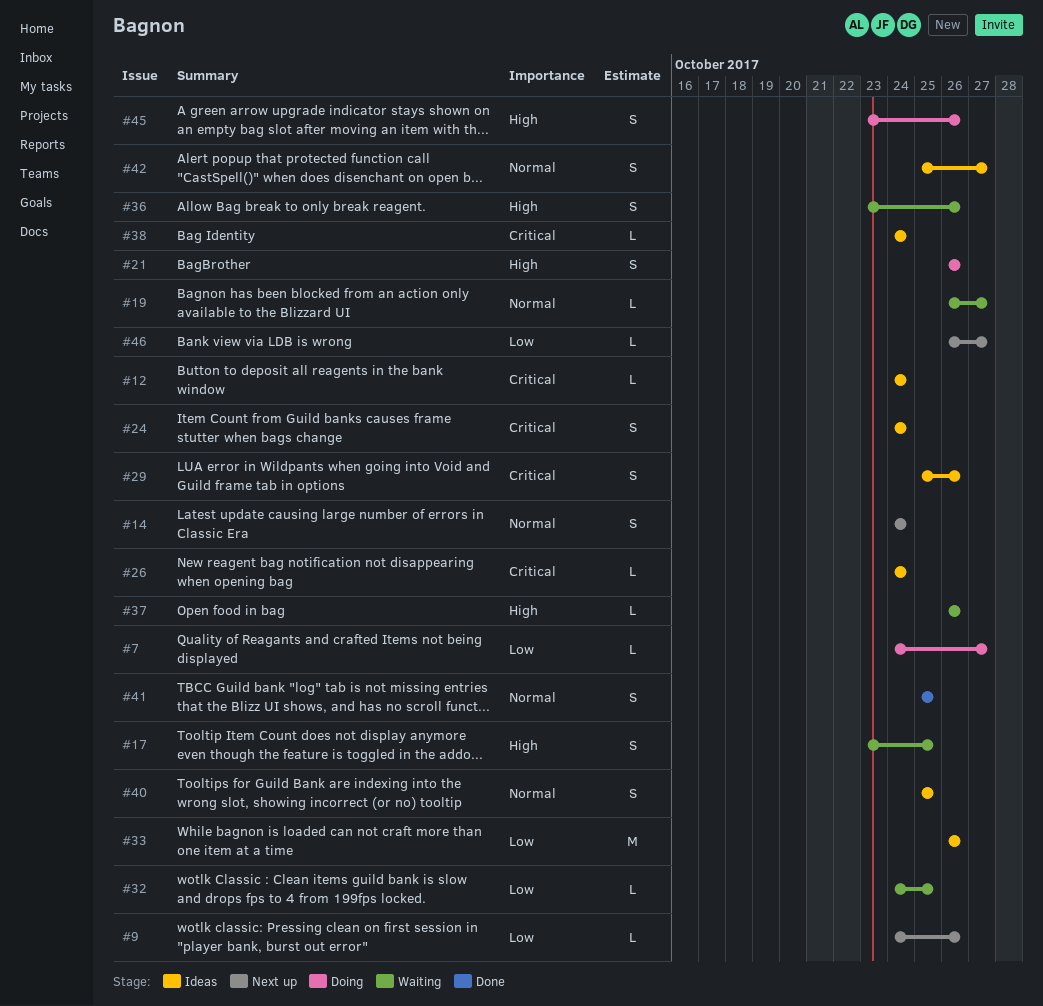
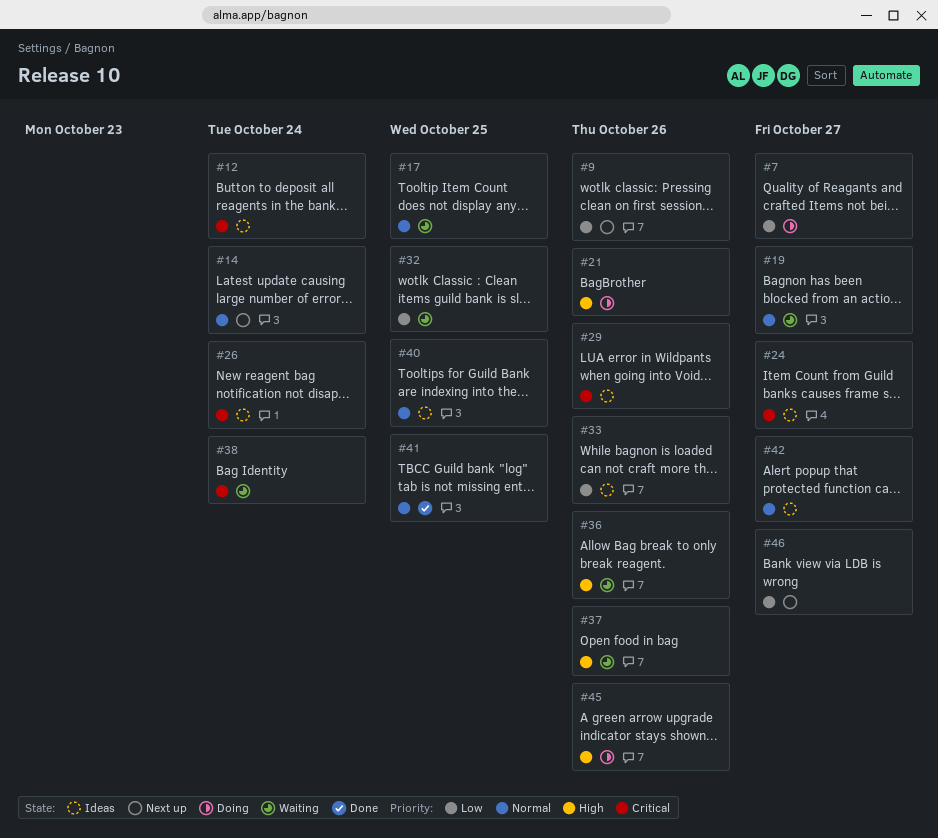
#17, priority: High -> Normal
#24, due: Oct 24 -> Oct 27
#38, status: Ideas -> Waiting

